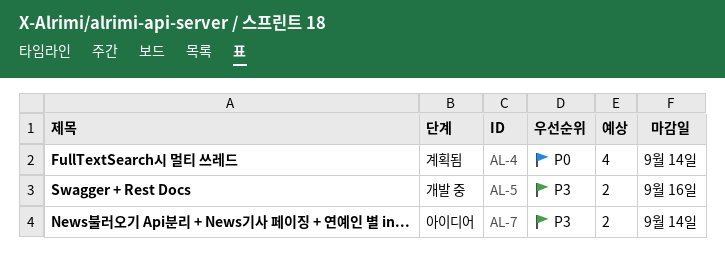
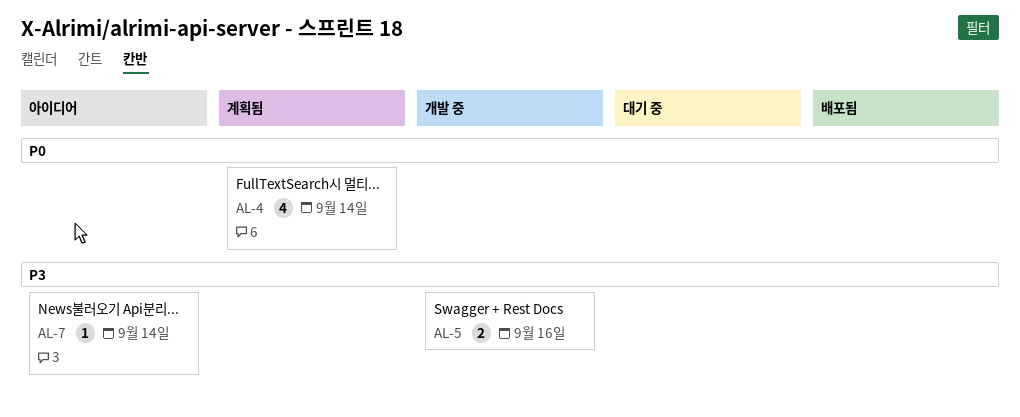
AL-7, estimate: 2 -> 1

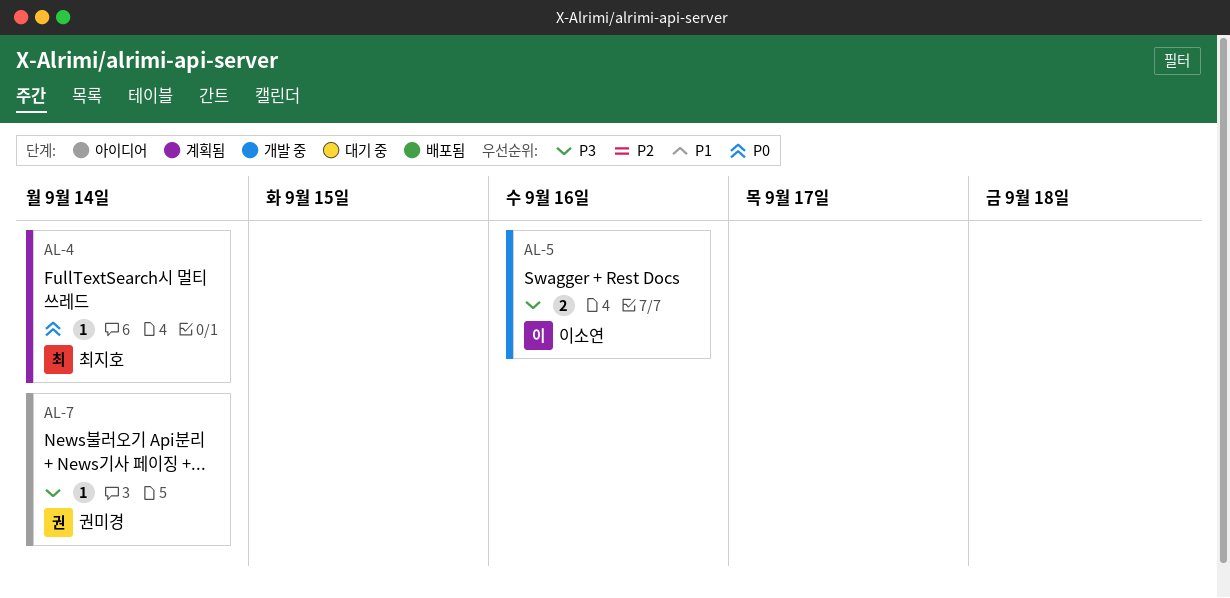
AL-4, estimate: 4 -> 1

